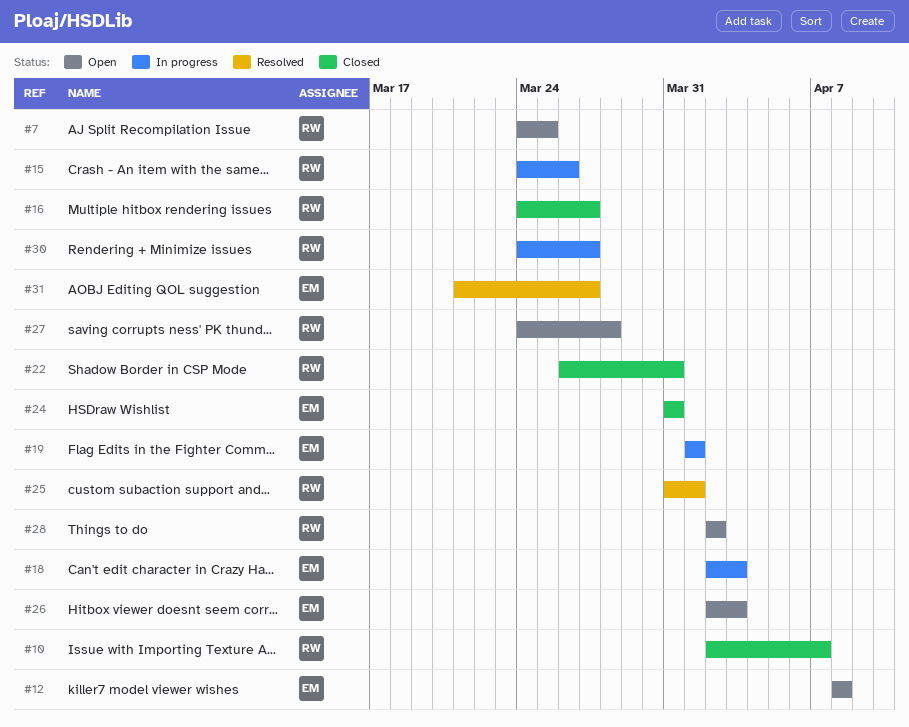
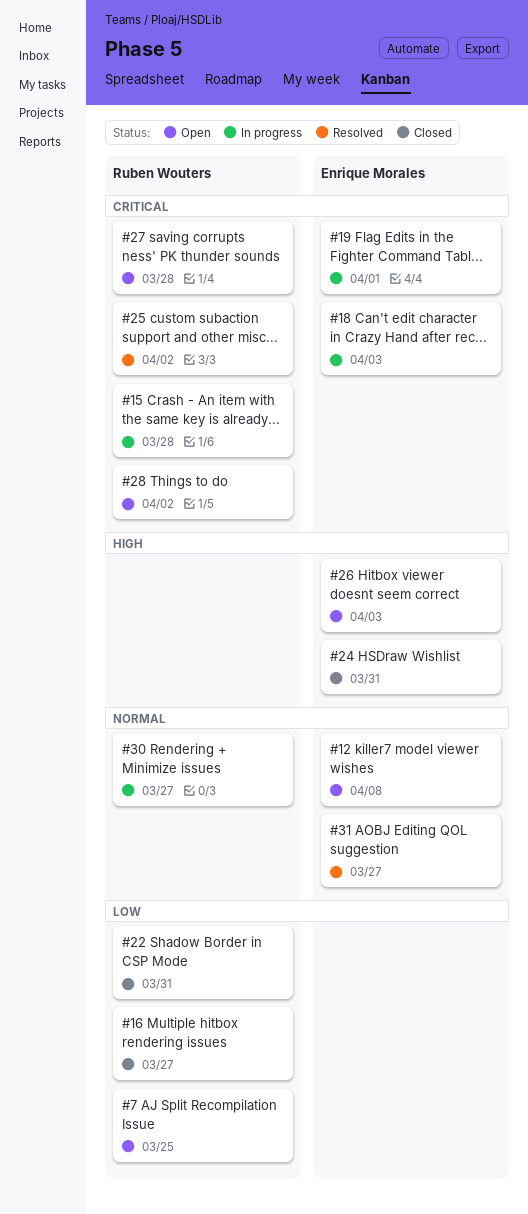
#10: present -> none
#15, due: Mar 26 -> Mar 28
#25, due: Apr 1 -> Apr 2

